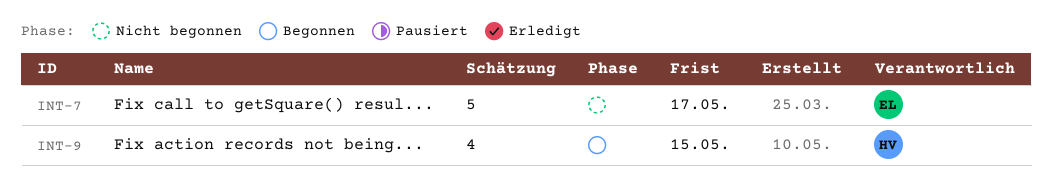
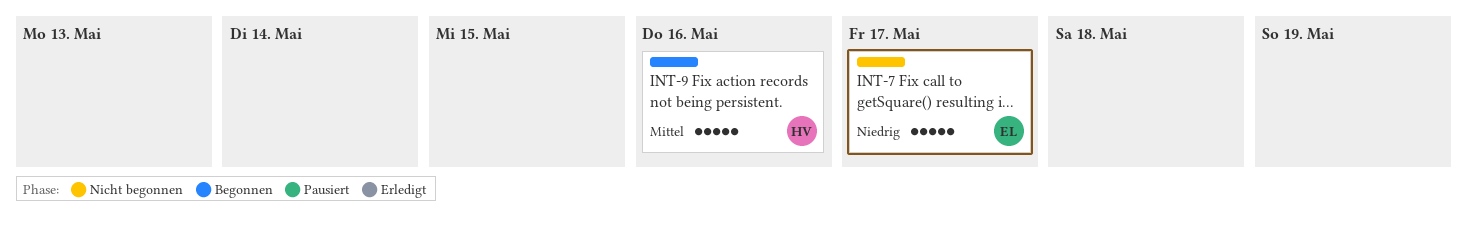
INT-9, estimate: 4 -> 5
INT-9, due: May 15 -> May 16

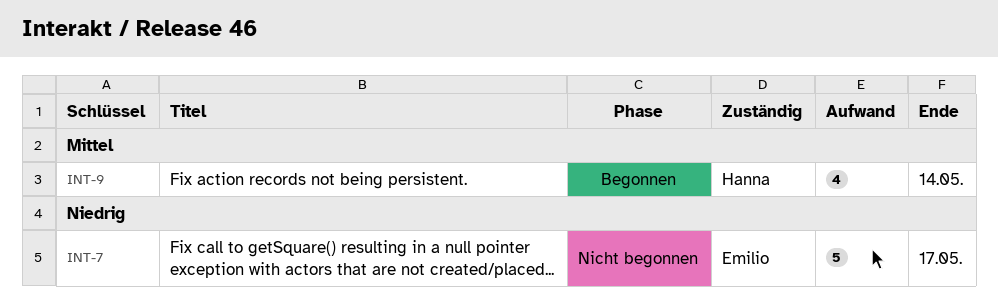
INT-9, estimate: 5 -> 4
INT-9, due: May 16 -> May 14

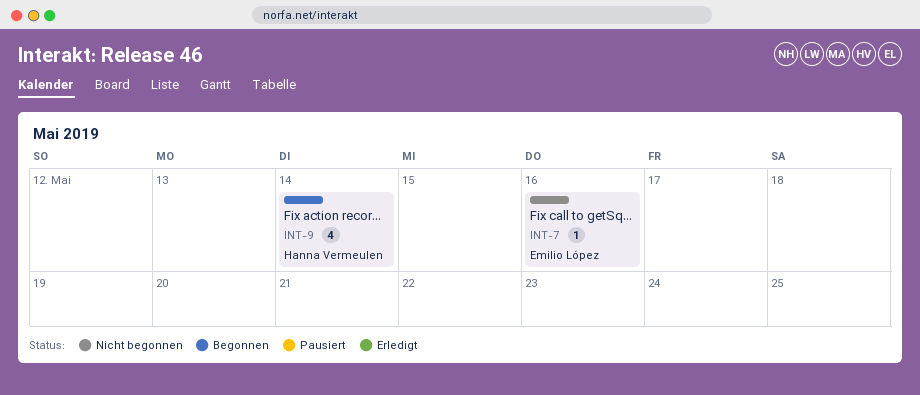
INT-7, estimate: 5 -> 1
INT-7, due: May 17 -> May 16

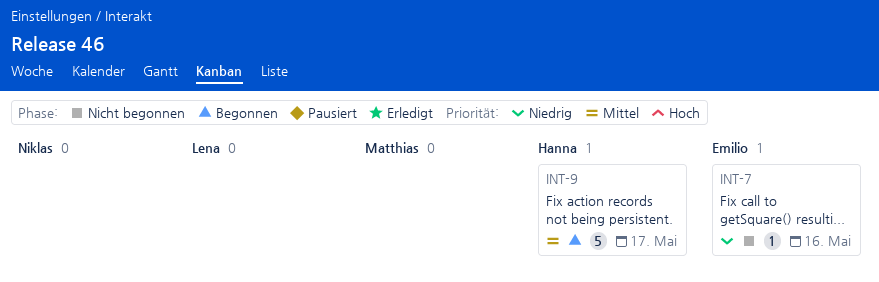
INT-9, estimate: 4 -> 5
INT-9, due: May 14 -> May 17

